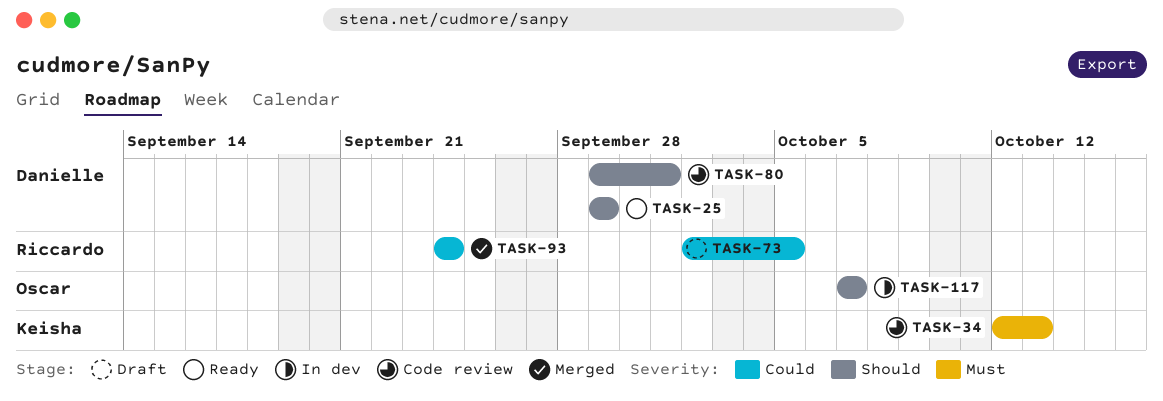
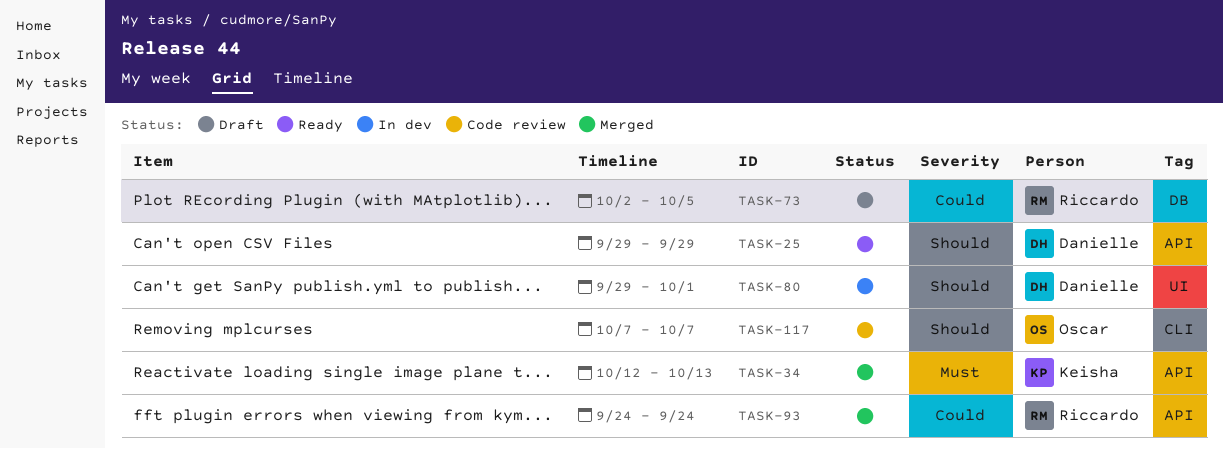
TASK-34, status: Code review -> Merged
TASK-80, status: Code review -> In dev
TASK-117, status: In dev -> Code review

